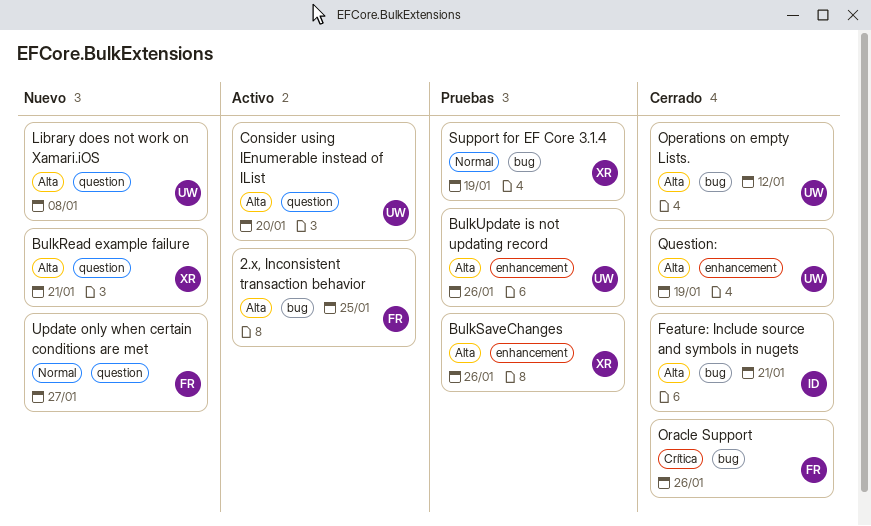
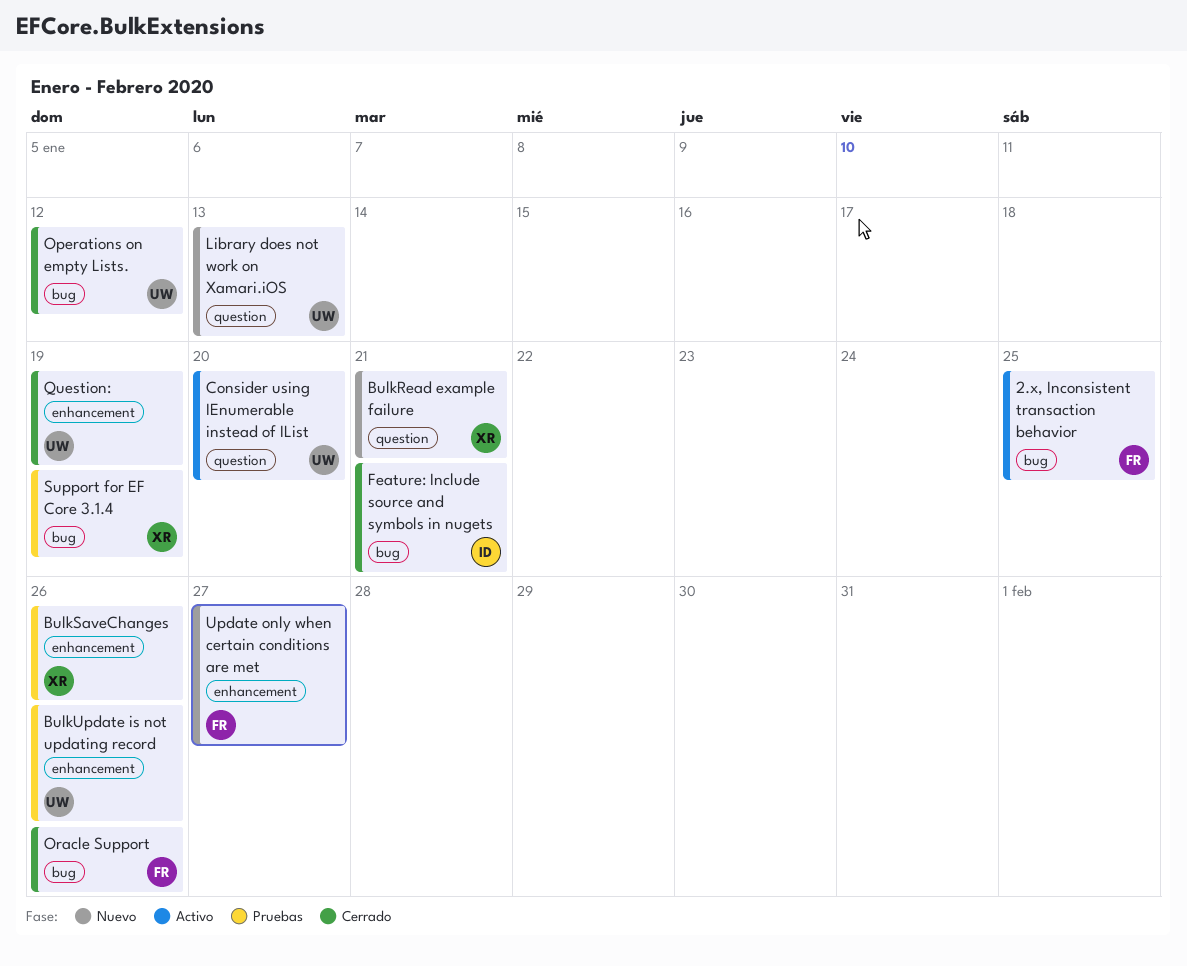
Library does not work on Xamari.iOS, due: Jan 8 -> Jan 13
Update only when certain conditions are met, label: question -> enhancement

